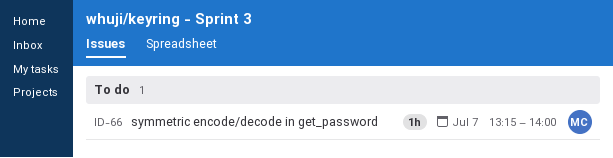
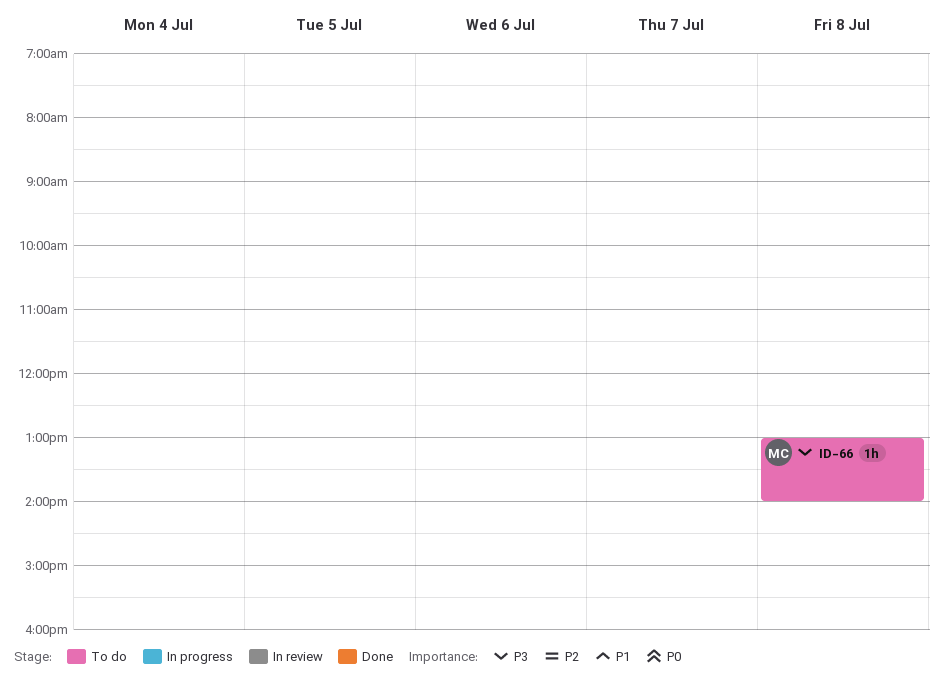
ID-66, day: Jul 7 -> Jul 8
ID-66, begins: 13:15 -> 13:00

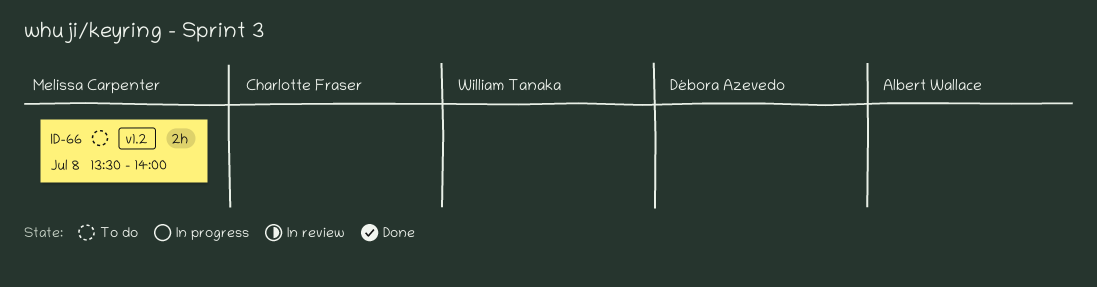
ID-66, estimate: 1h -> 2h
ID-66, begins: 13:00 -> 13:30

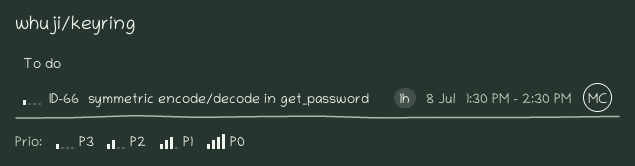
ID-66, estimate: 2h -> 1h
ID-66, ends: 14:00 -> 14:30

